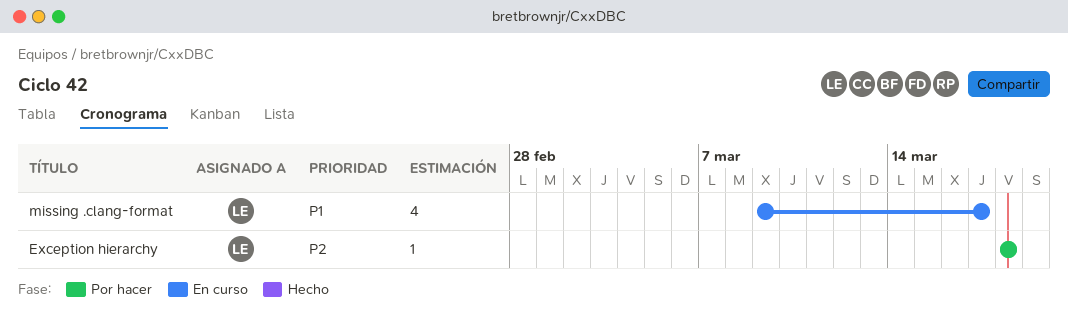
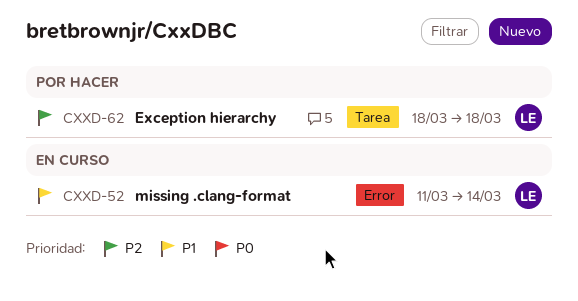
missing .clang-format, start: Mar 9 -> Mar 11
missing .clang-format, due: Mar 17 -> Mar 14

